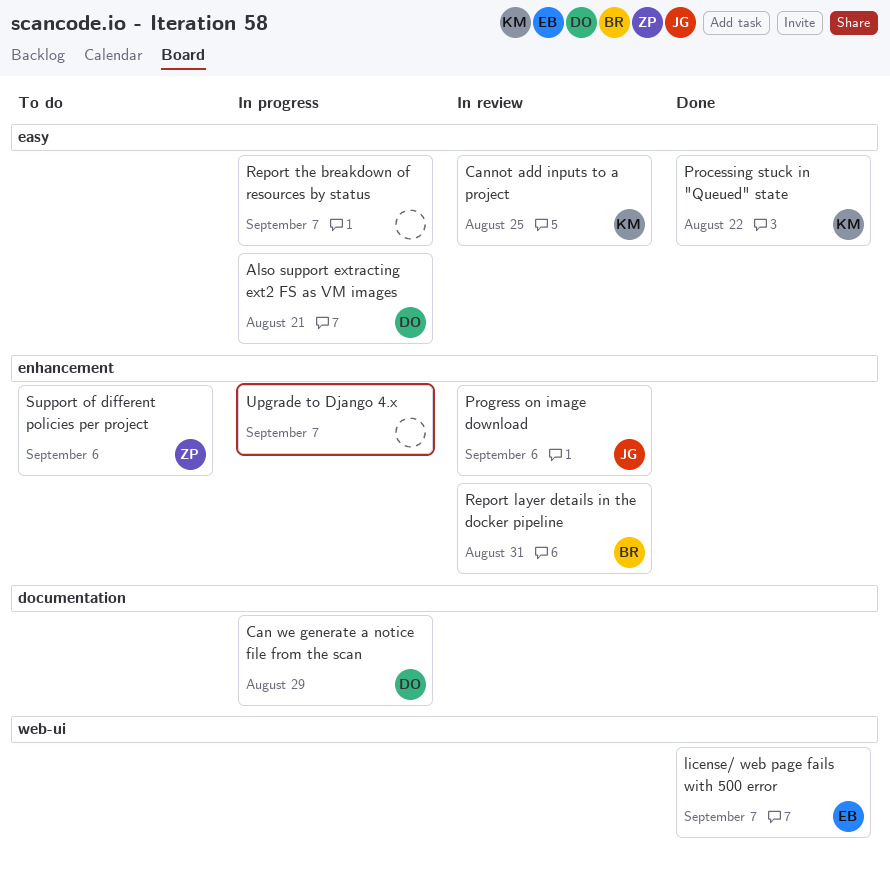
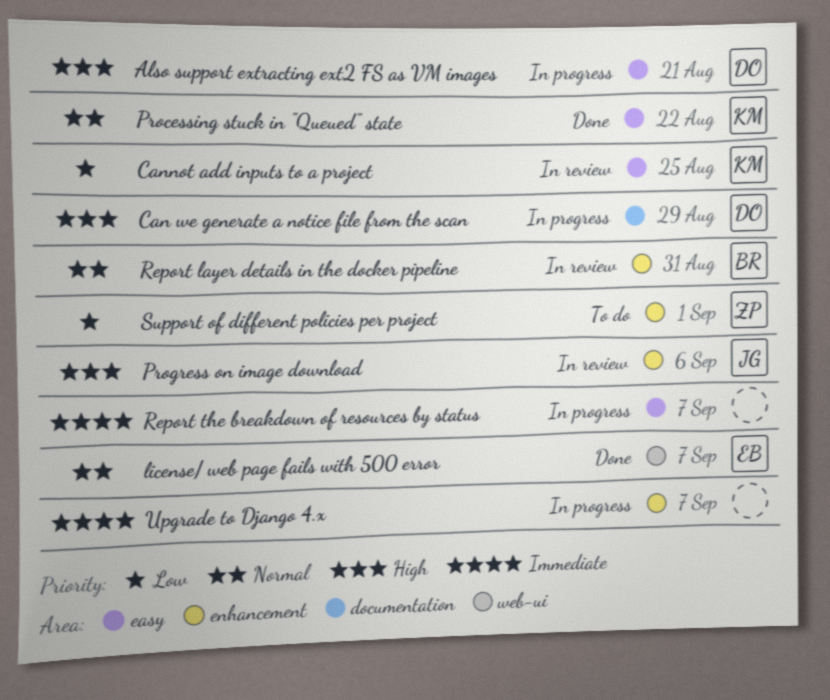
Support of different policies per project, due: Sep 6 -> Sep 1

